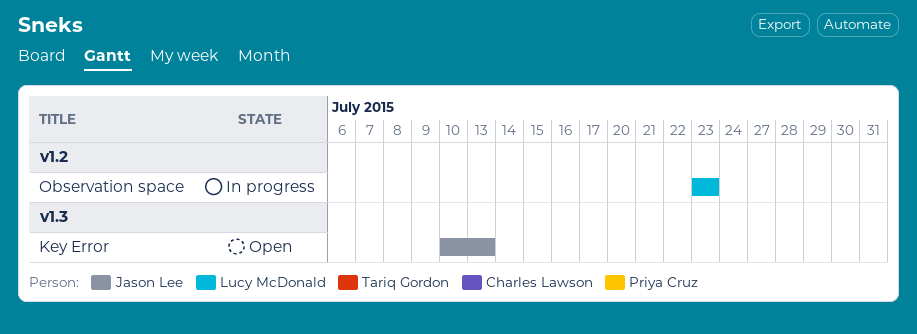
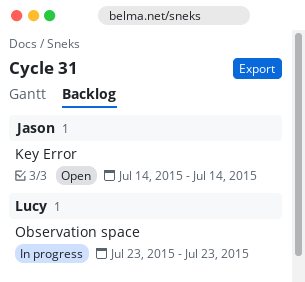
Key Error, start: Jul 10 -> Jul 14
Key Error, due: Jul 13 -> Jul 14

